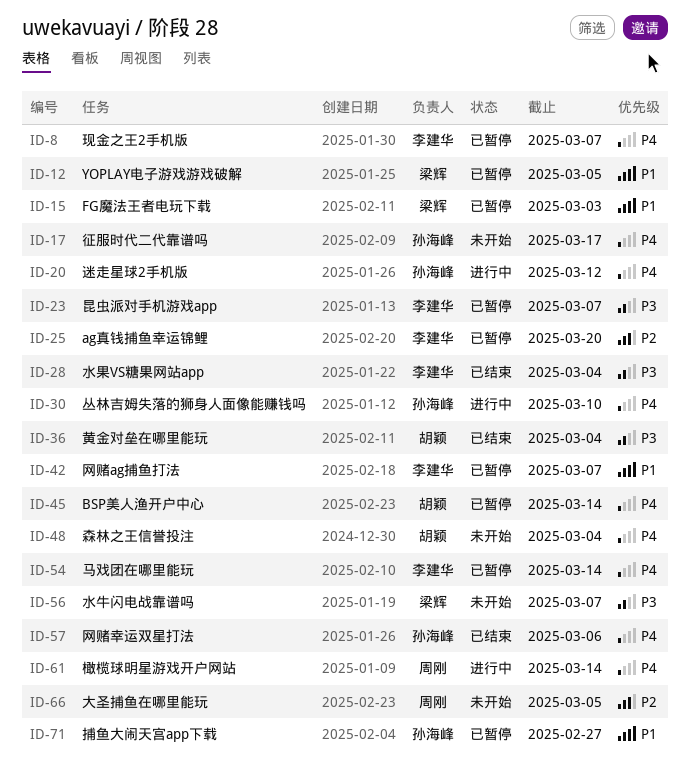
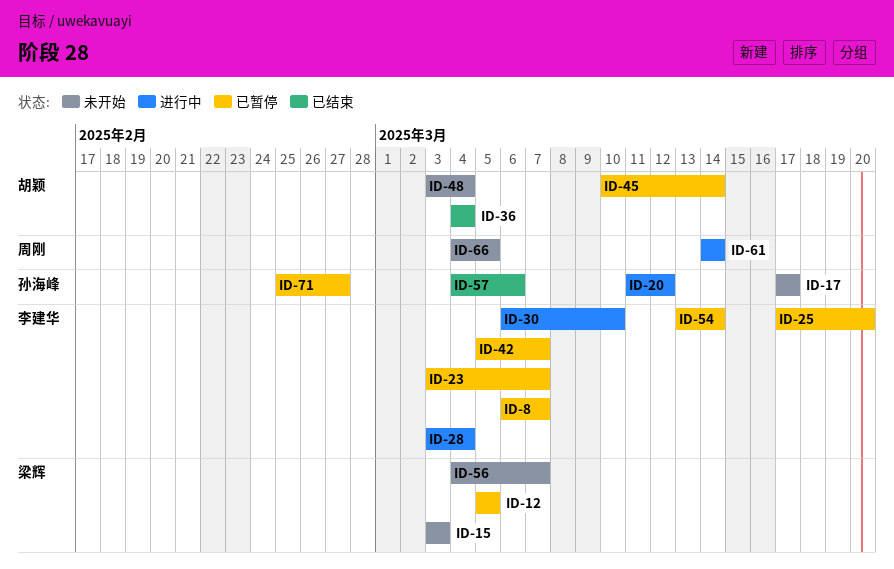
ID-15, status: 已暂停 -> 未开始
ID-28, status: 已结束 -> 进行中
ID-30, owner: 孙海峰 -> 李建华

